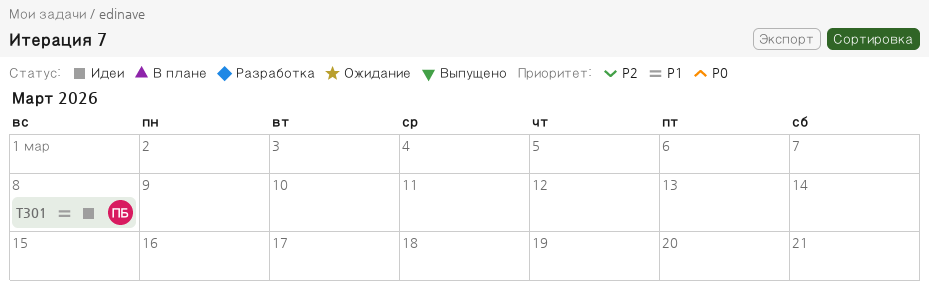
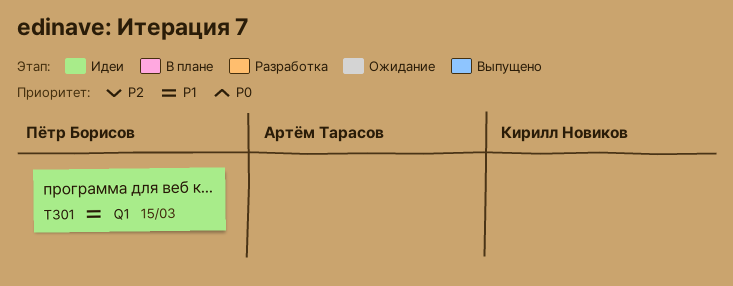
T301, due: Mar 8 -> Mar 15

